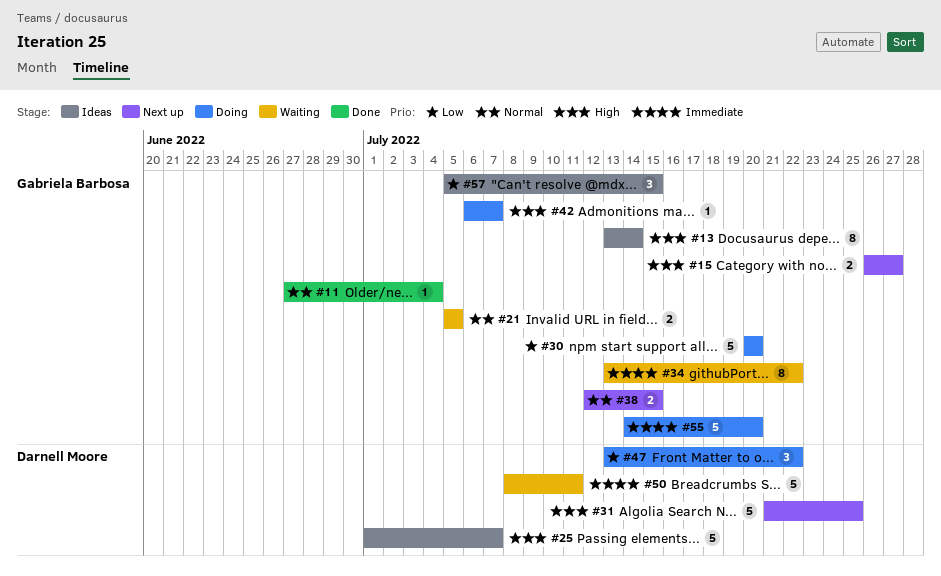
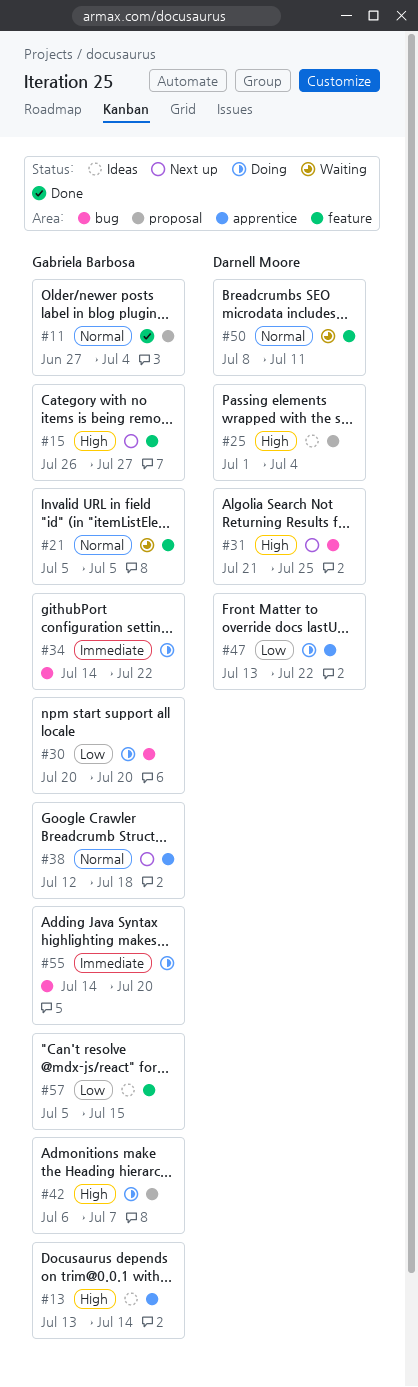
#25, due: Jul 7 -> Jul 4
#34, status: Waiting -> Doing
#34, start: Jul 13 -> Jul 14
#38, due: Jul 15 -> Jul 18
#50, priority: Immediate -> Normal

